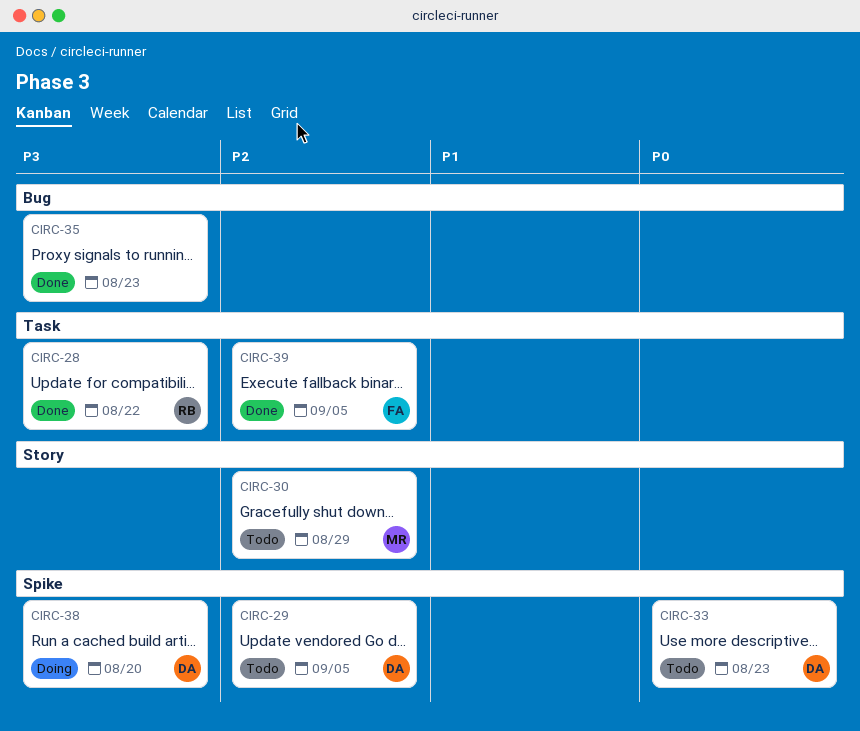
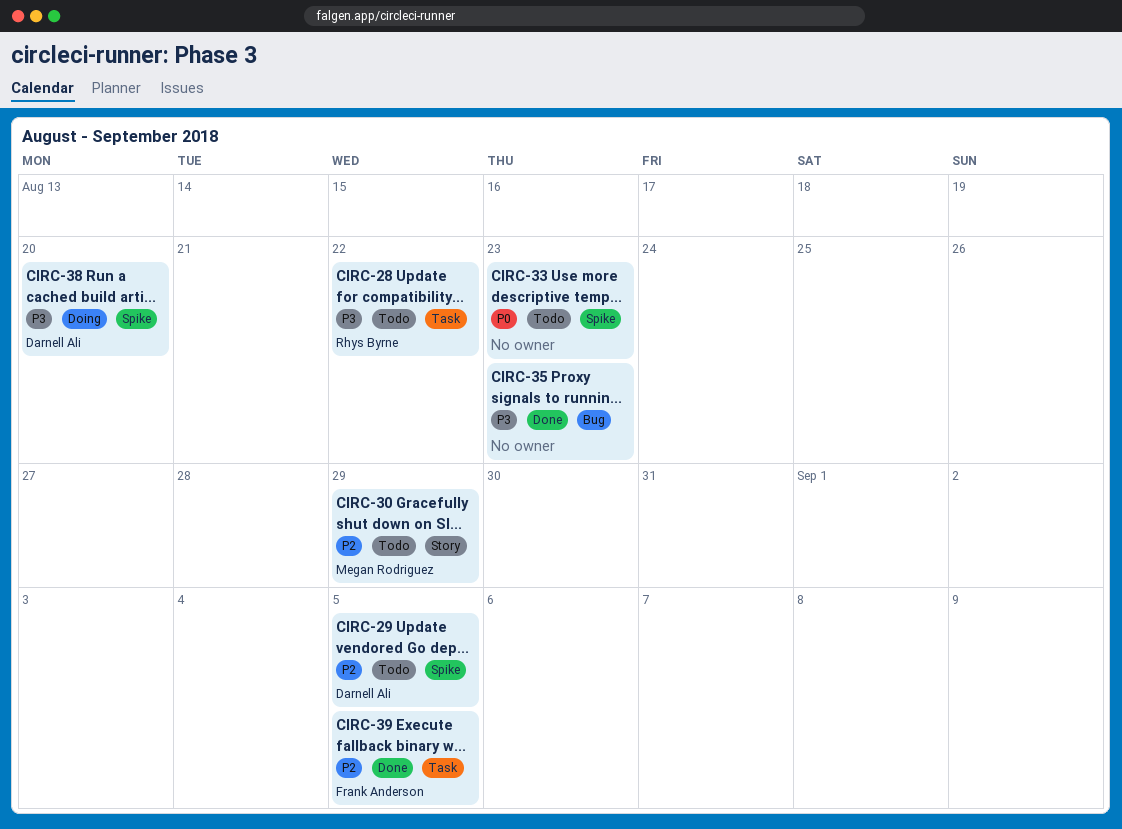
CIRC-28, status: Done -> Todo
CIRC-33, owner: Darnell Ali -> none

